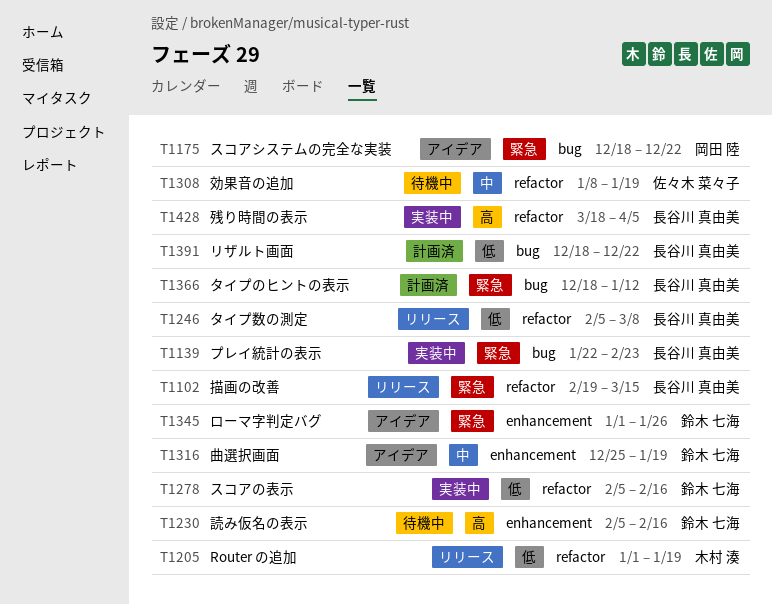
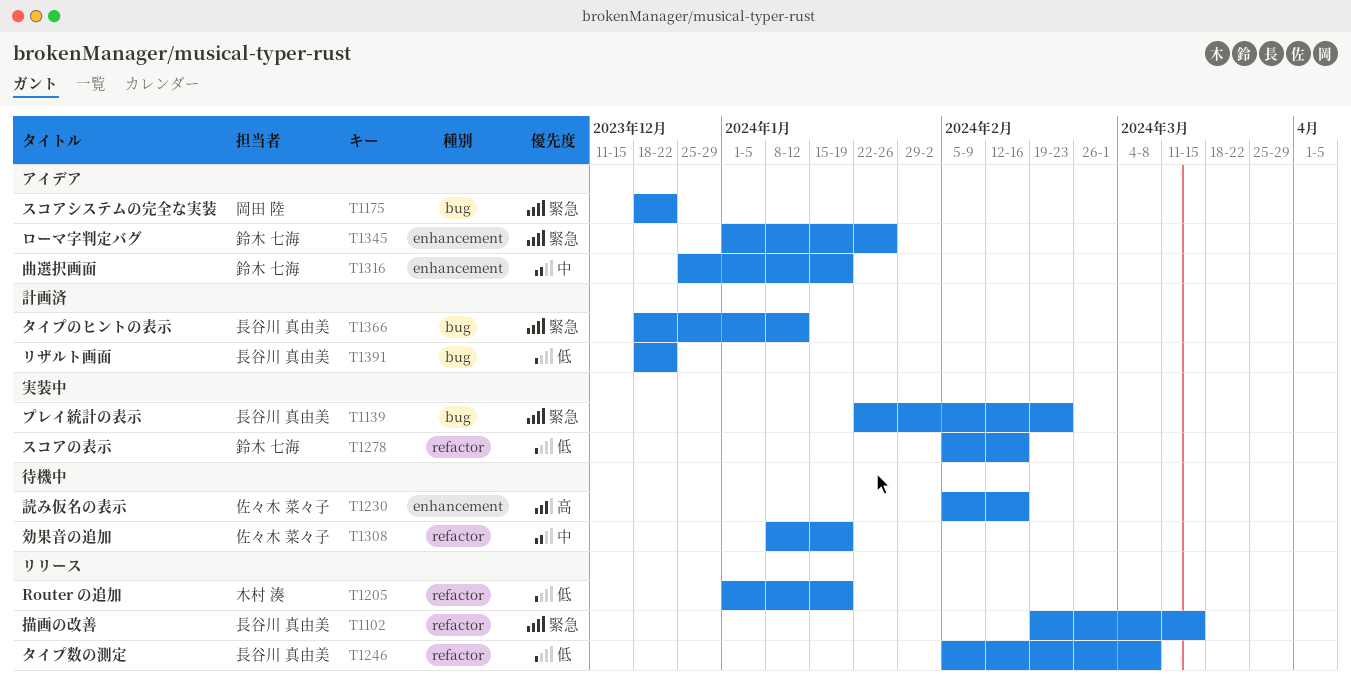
T1230, owner: 鈴木 七海 -> 佐々木 菜々子
T1428: present -> none

